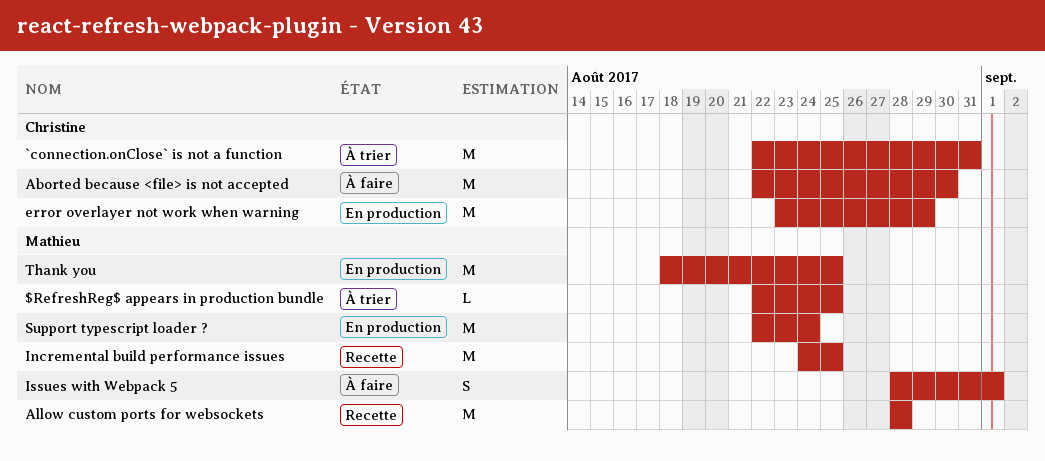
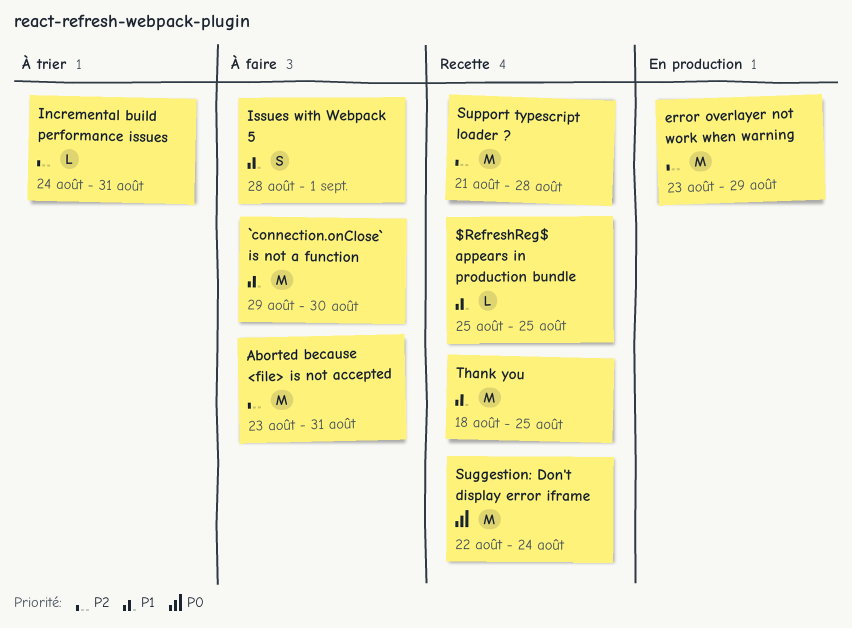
$RefreshReg$ appears in production bundle, status: À trier -> Recette
$RefreshReg$ appears in production bundle, start: Aug 22 -> Aug 25
`connection.onClose` is not a function, status: À trier -> À faire
`connection.onClose` is not a function, start: Aug 22 -> Aug 29
`connection.onClose` is not a function, due: Aug 31 -> Aug 30
Aborted because <file> is not accepted, start: Aug 22 -> Aug 23
Aborted because <file> is not accepted, due: Aug 30 -> Aug 31
Allow custom ports for websockets: present -> none
Incremental build performance issues, status: Recette -> À trier
Incremental build performance issues, estimate: M -> L
Incremental build performance issues, due: Aug 25 -> Aug 31
Suggestion: Don't display error iframe: none -> present
Support typescript loader ?, status: En production -> Recette
Support typescript loader ?, start: Aug 22 -> Aug 21
Support typescript loader ?, due: Aug 24 -> Aug 28
Thank you, status: En production -> Recette

